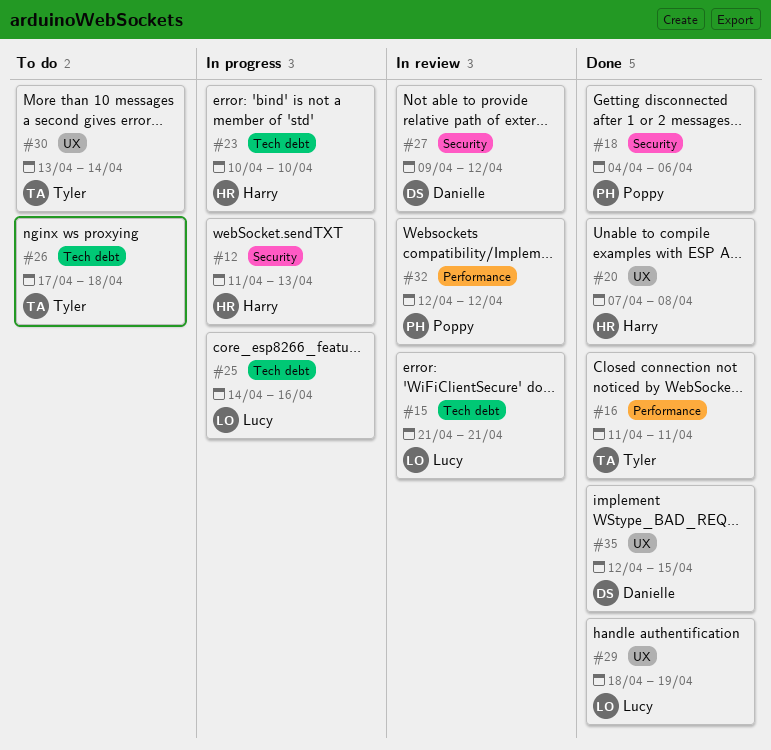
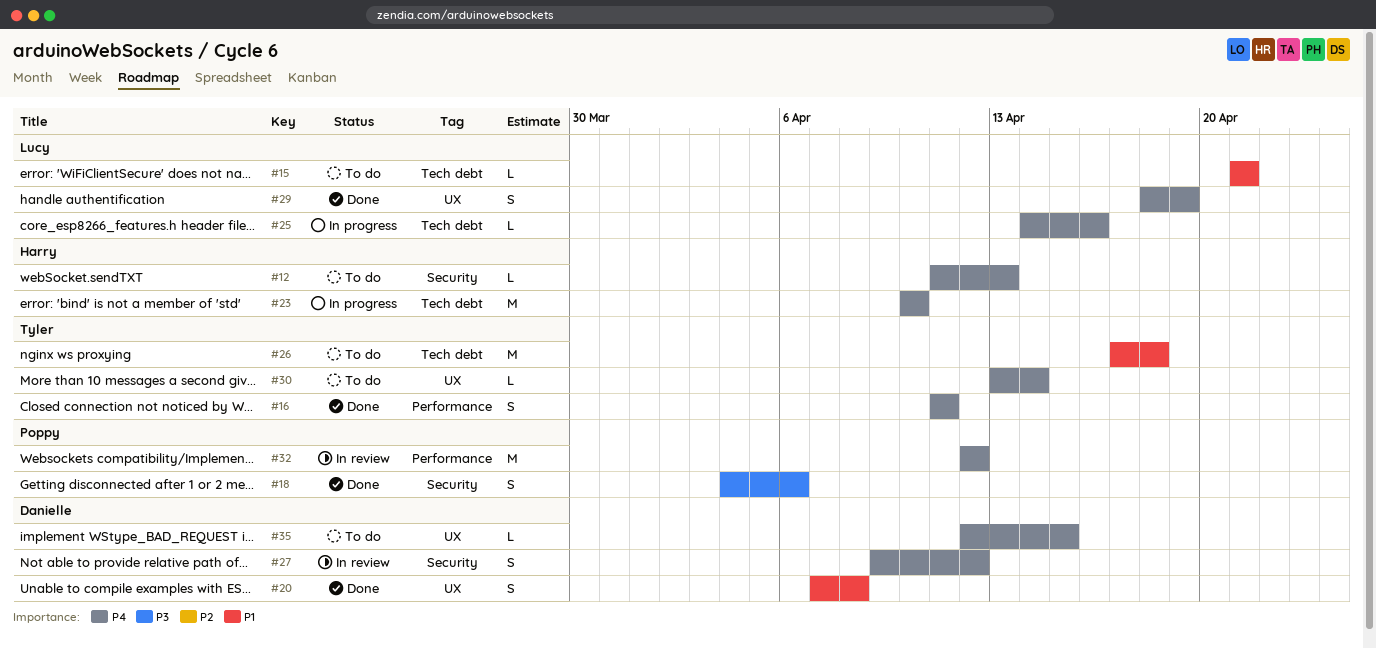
#12, status: In progress -> To do
#15, status: In review -> To do
#20, owner: Harry -> Danielle
#35, status: Done -> To do

